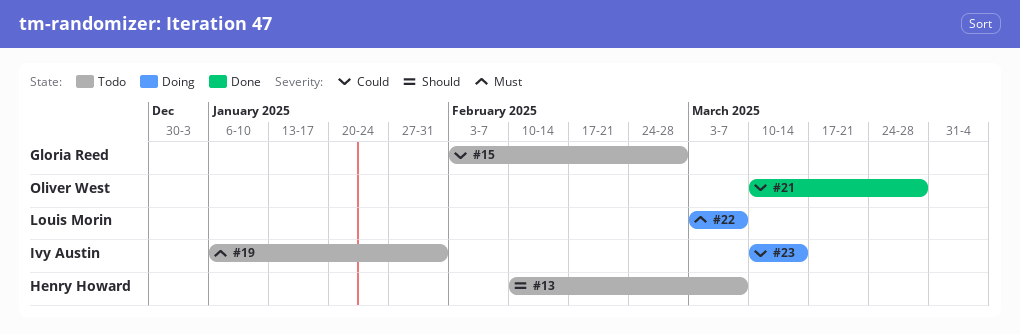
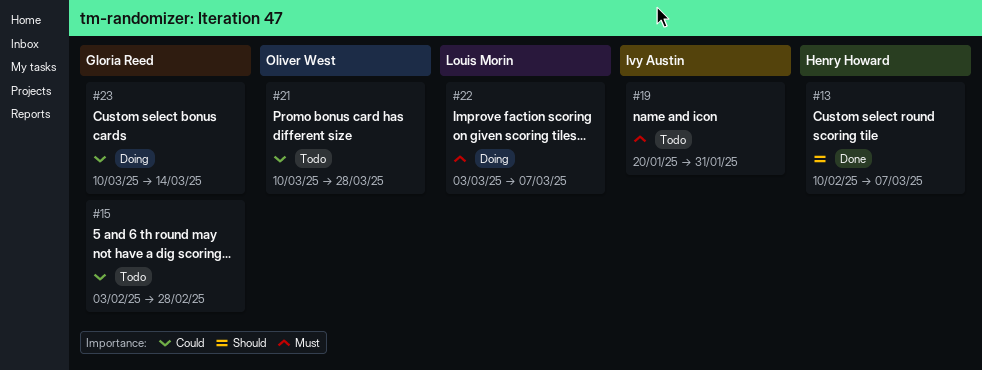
#13, status: Todo -> Done
#19, start: Jan 6 -> Jan 20
#21, status: Done -> Todo
#23, owner: Ivy Austin -> Gloria Reed

